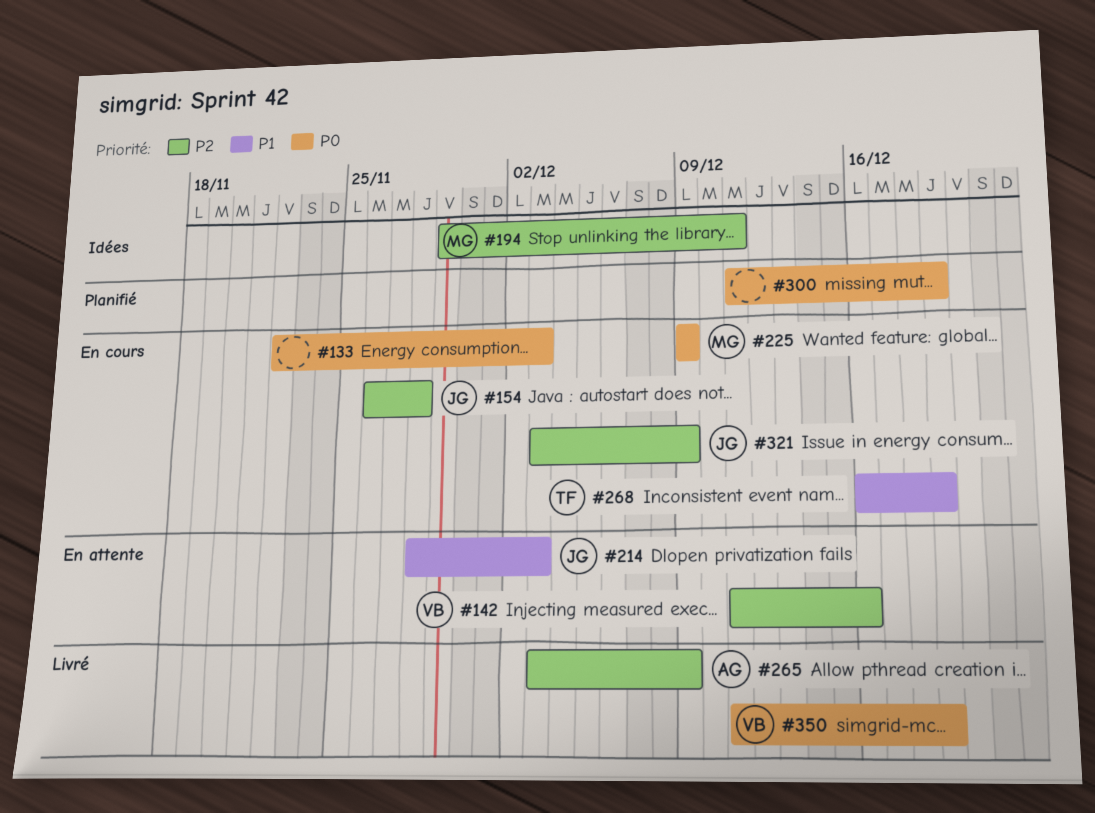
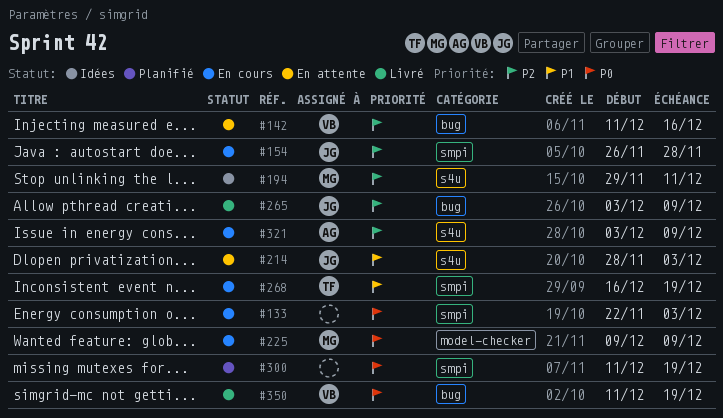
#265, owner: AG -> JG
#321, owner: JG -> AG

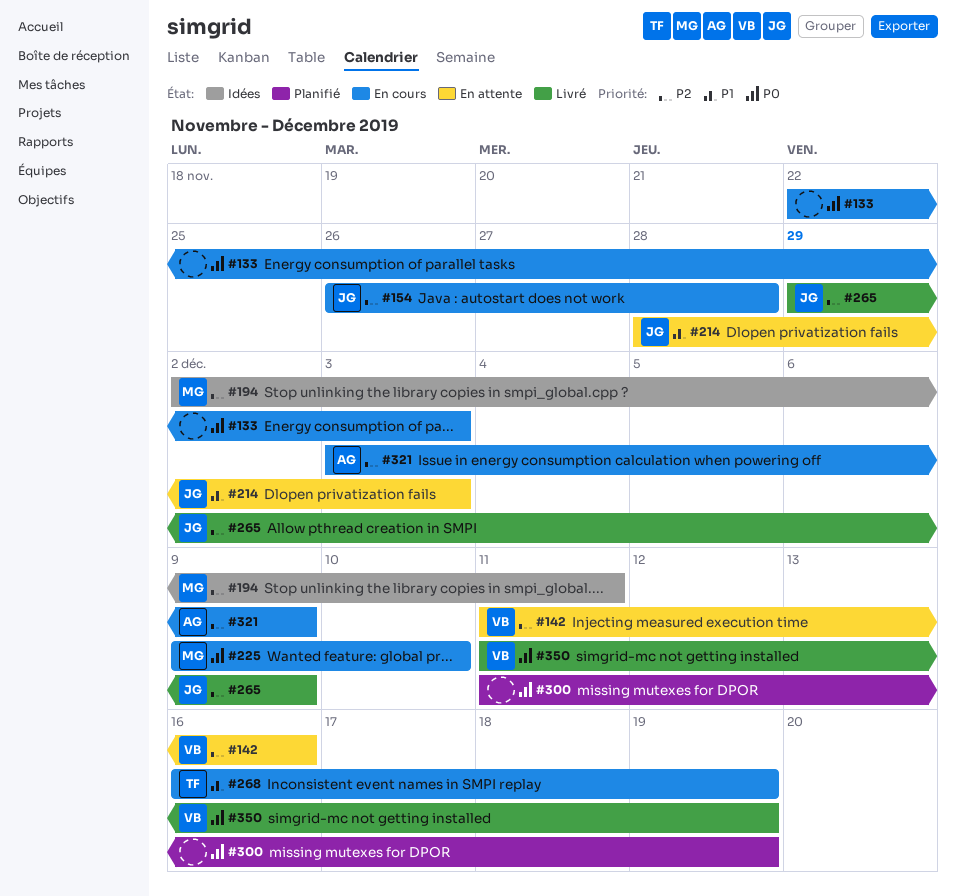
#194, start: Nov 29 -> Dec 2
#225, due: Dec 9 -> Dec 10
#265, start: Dec 3 -> Nov 29

